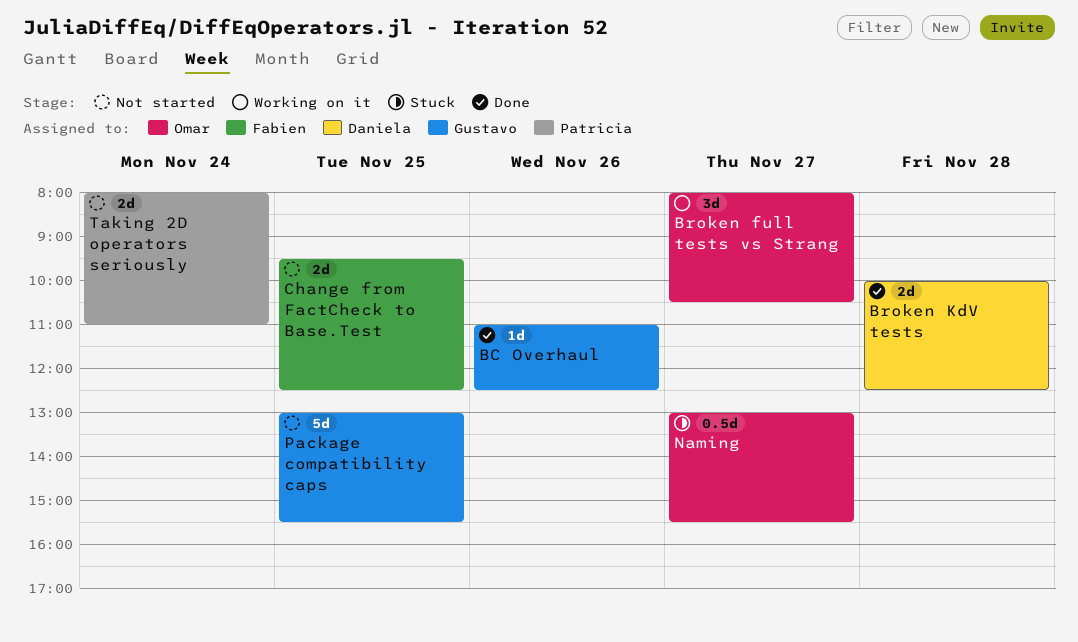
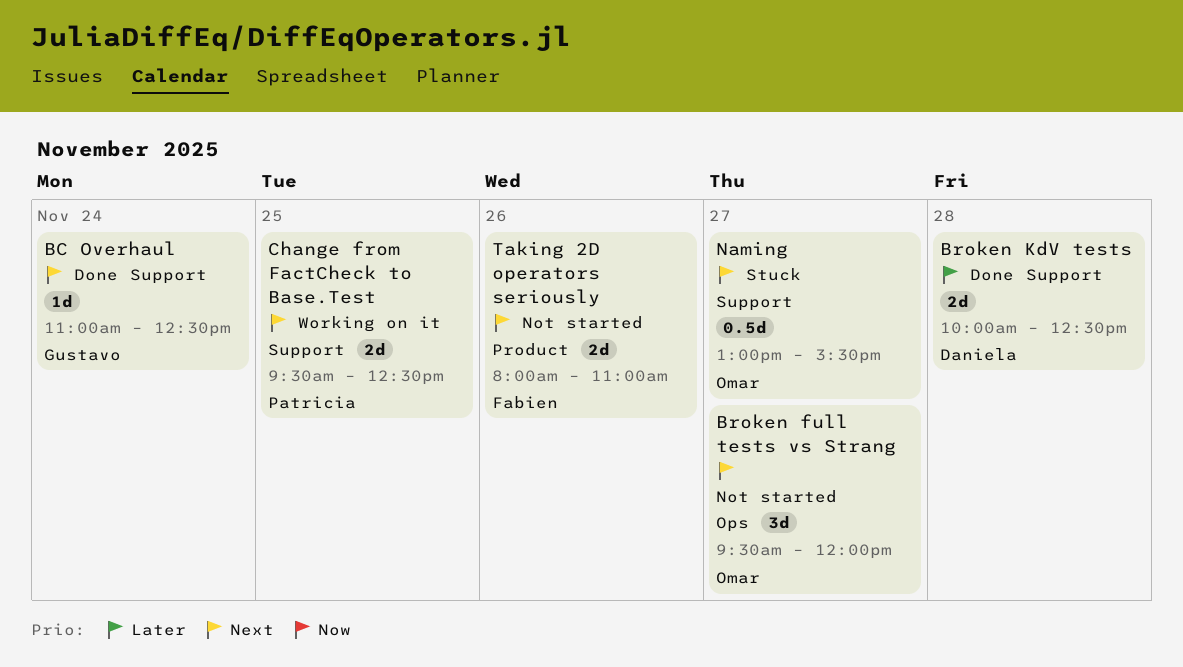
BC Overhaul, day: Nov 26 -> Nov 24
Broken full tests vs Strang, status: Working on it -> Not started
Broken full tests vs Strang, begins: 08:00 -> 09:30
Broken full tests vs Strang, ends: 10:30 -> 12:00
Change from FactCheck to Base.Test, status: Not started -> Working on it
Change from FactCheck to Base.Test, owner: Fabien -> Patricia
Package compatibility caps: present -> none
Taking 2D operators seriously, owner: Patricia -> Fabien
Taking 2D operators seriously, day: Nov 24 -> Nov 26

